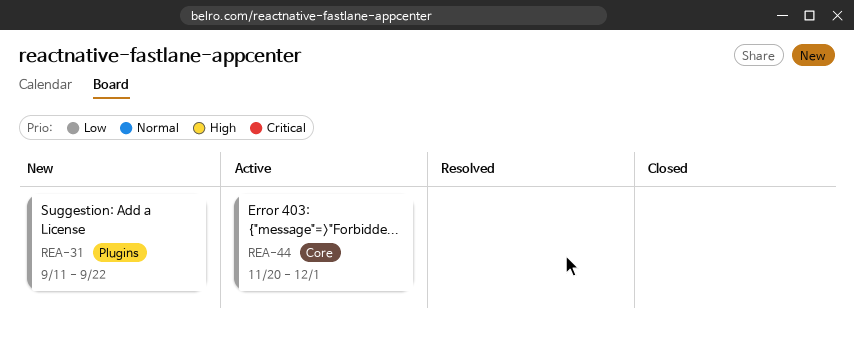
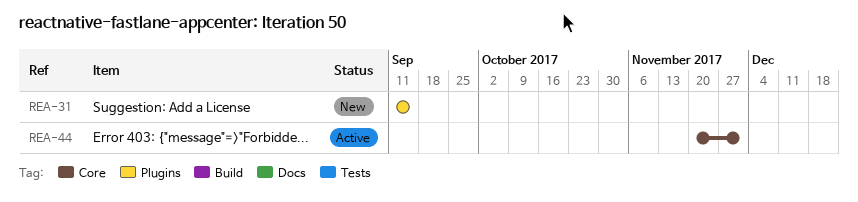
REA-31, due: Sep 22 -> Sep 15

